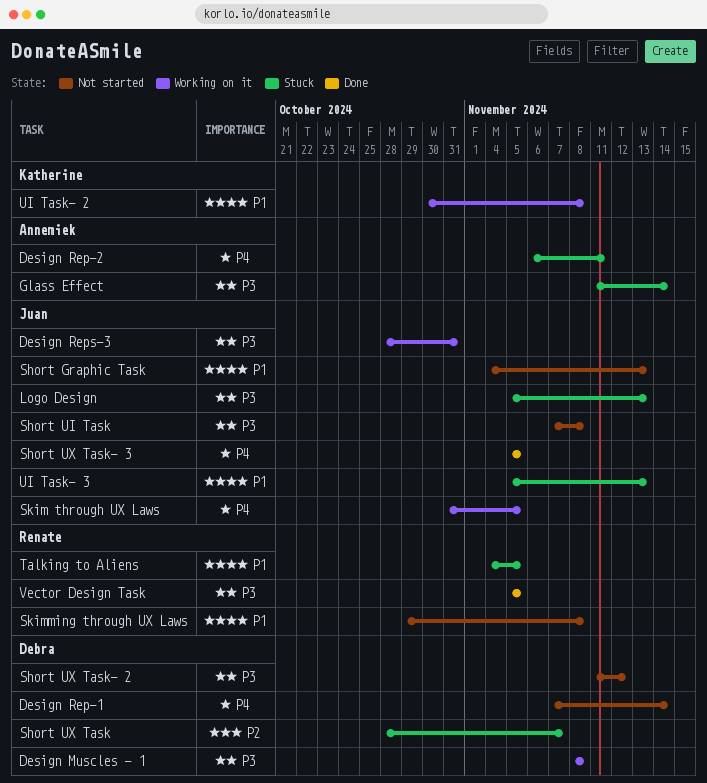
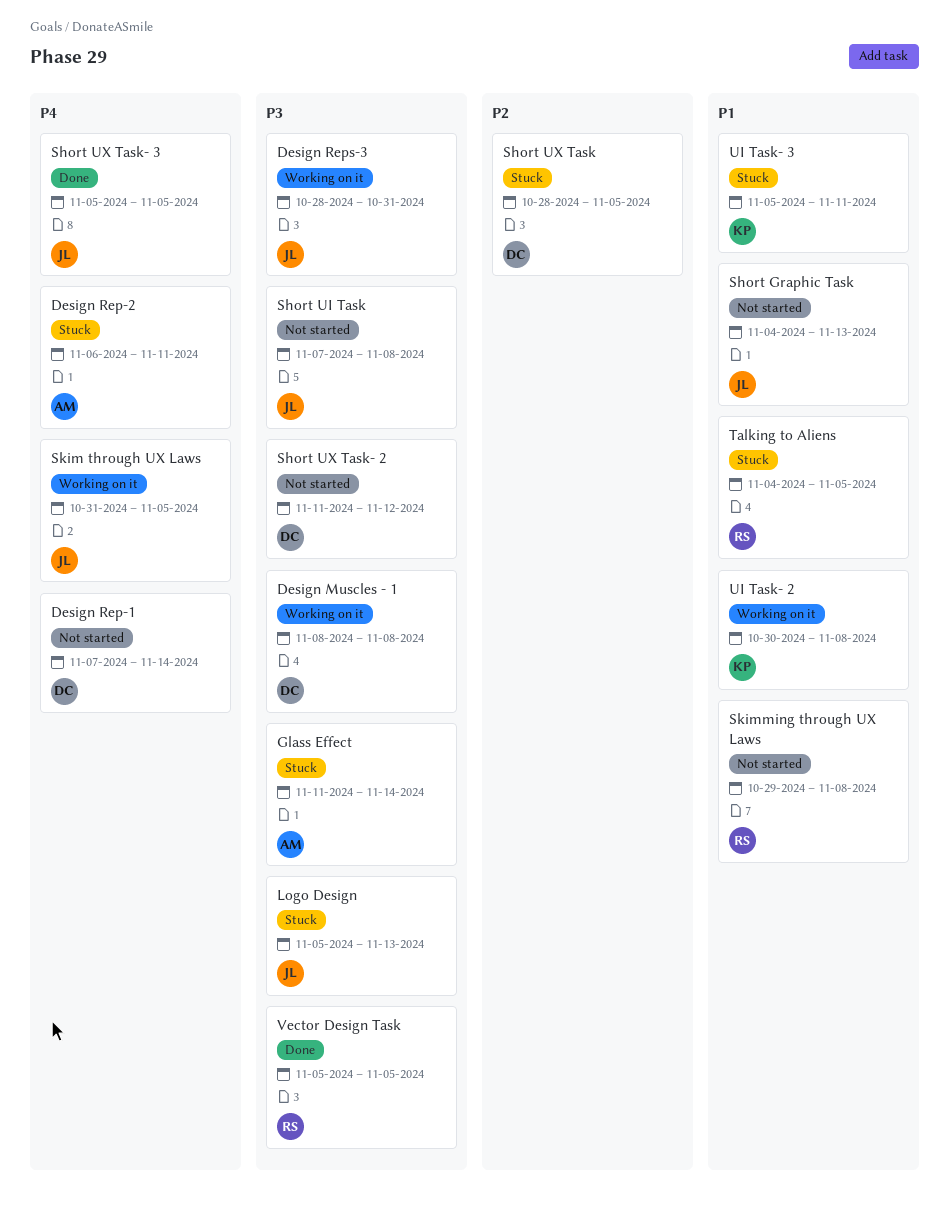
Short UX Task, due: Nov 7 -> Nov 5
UI Task- 3, owner: Juan -> Katherine
UI Task- 3, due: Nov 13 -> Nov 11

